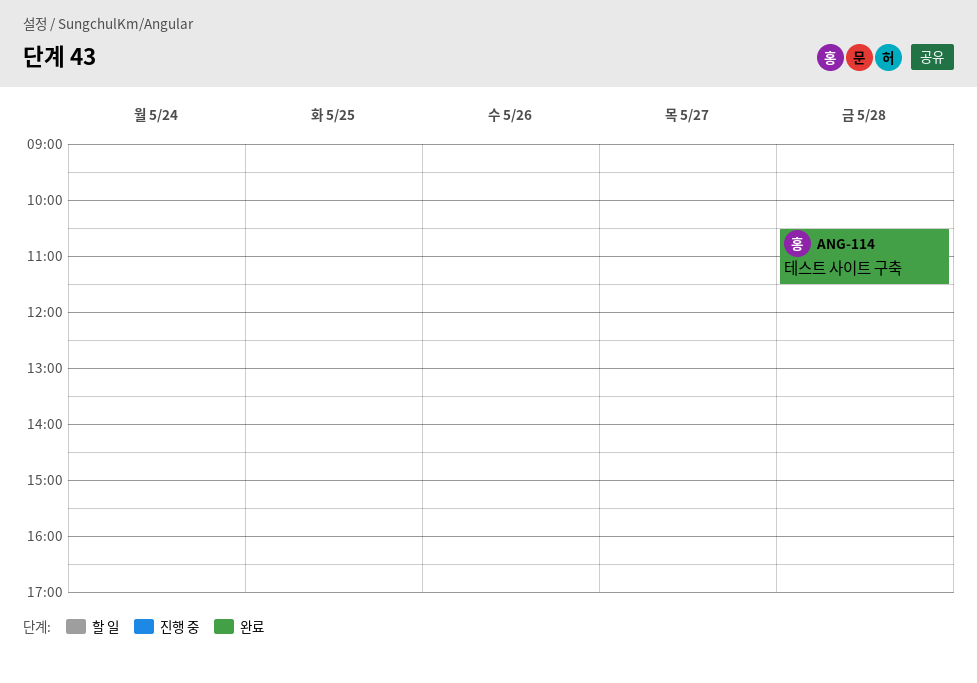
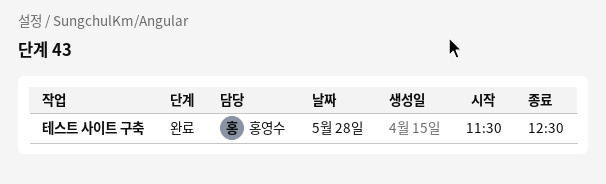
테스트 사이트 구축, begins: 10:30 -> 11:30
테스트 사이트 구축, ends: 11:30 -> 12:30

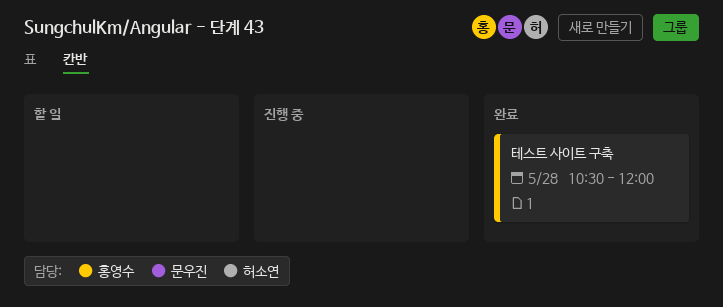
테스트 사이트 구축, begins: 11:30 -> 10:30
테스트 사이트 구축, ends: 12:30 -> 12:00

